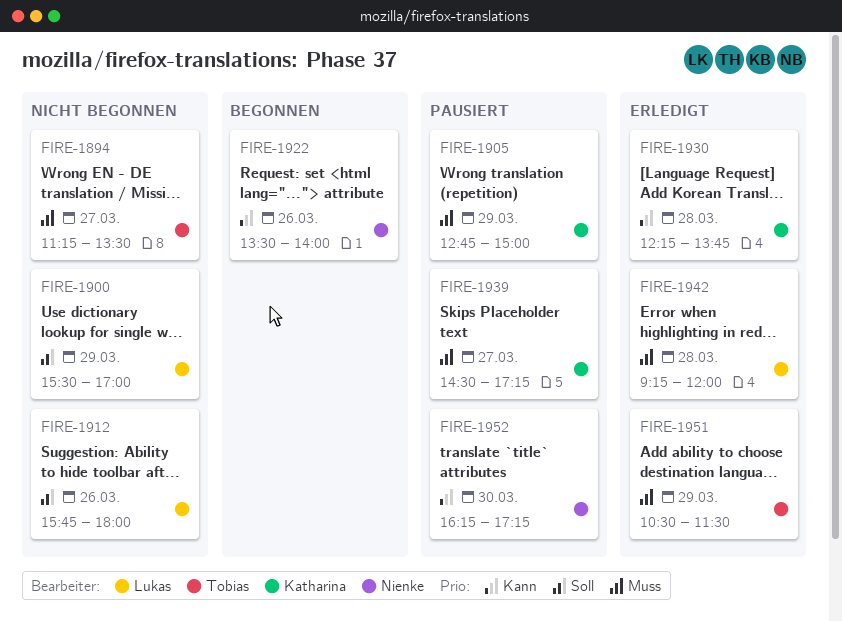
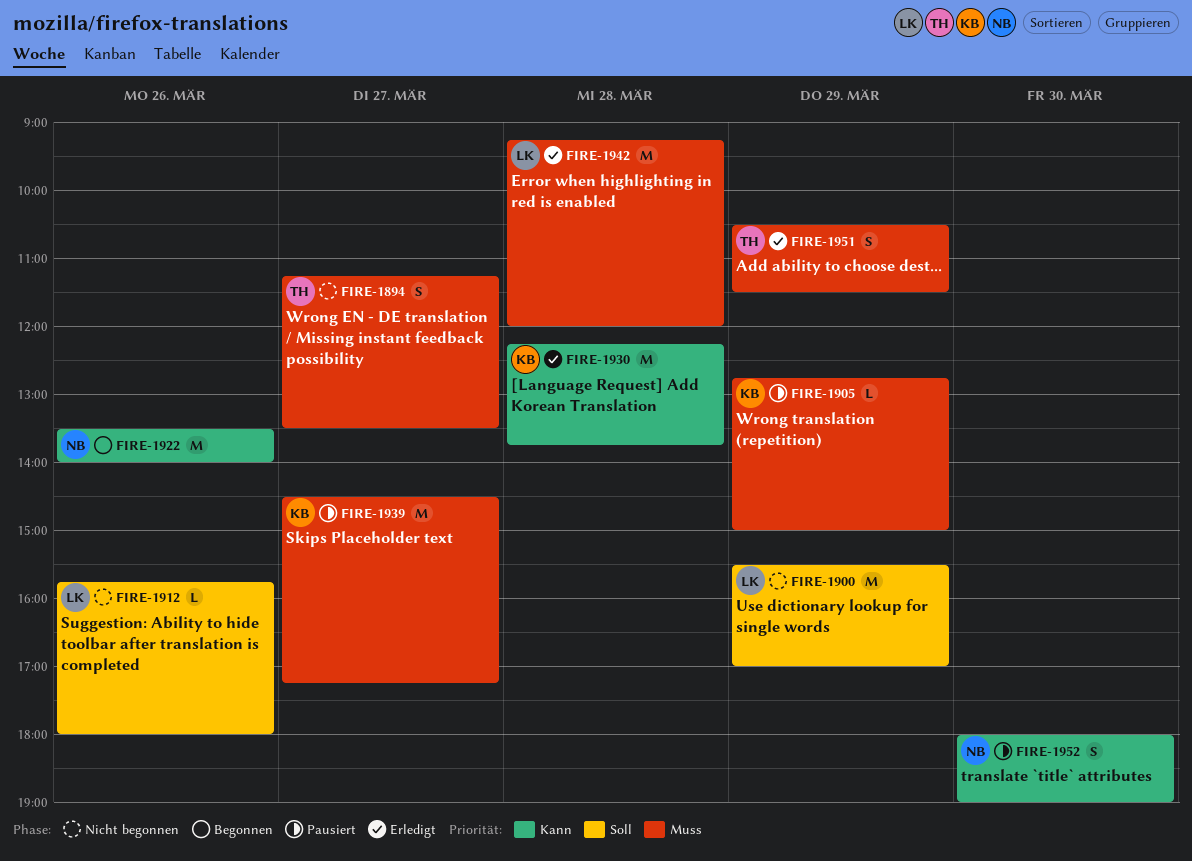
FIRE-1952, begins: 16:15 -> 18:00
FIRE-1952, ends: 17:15 -> 19:00

